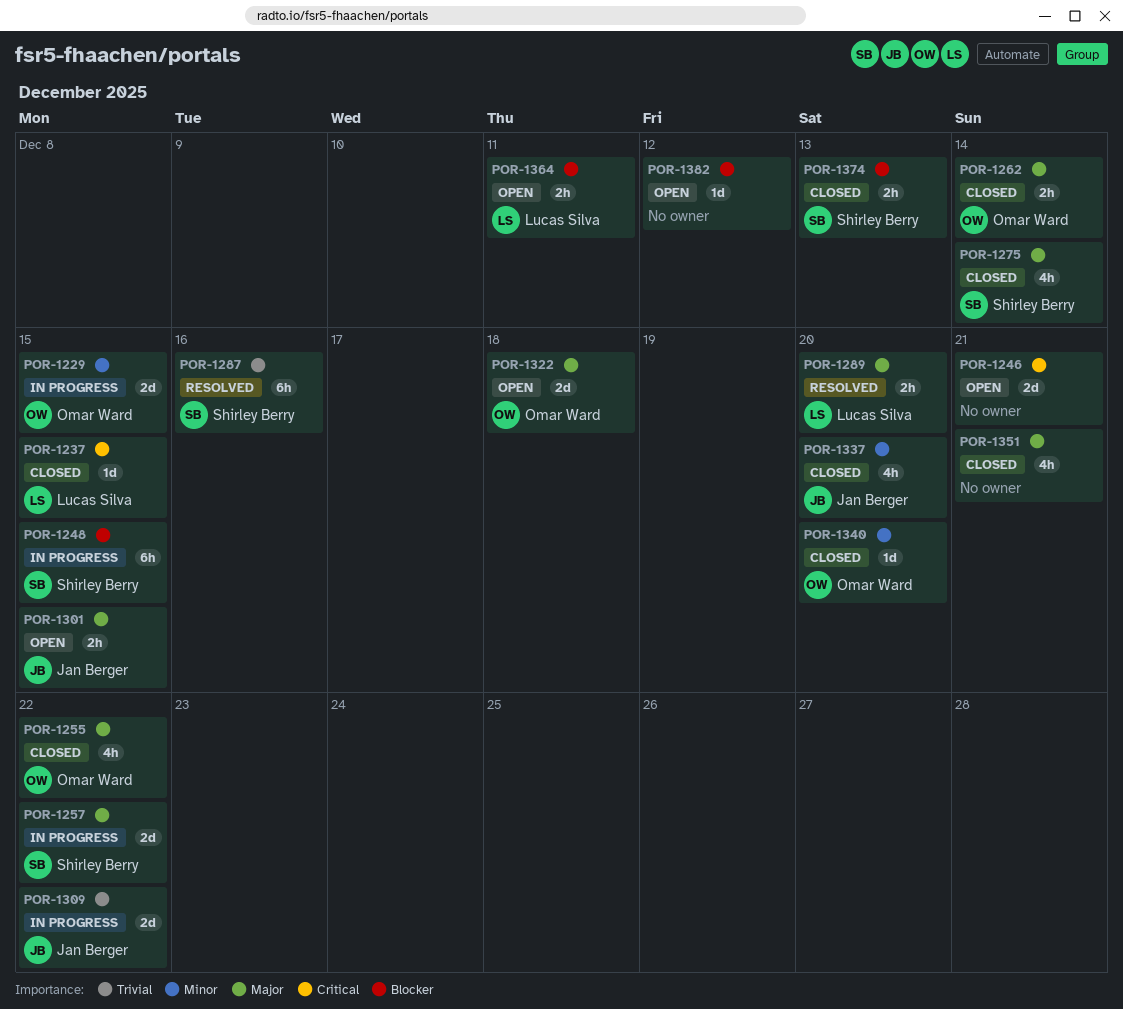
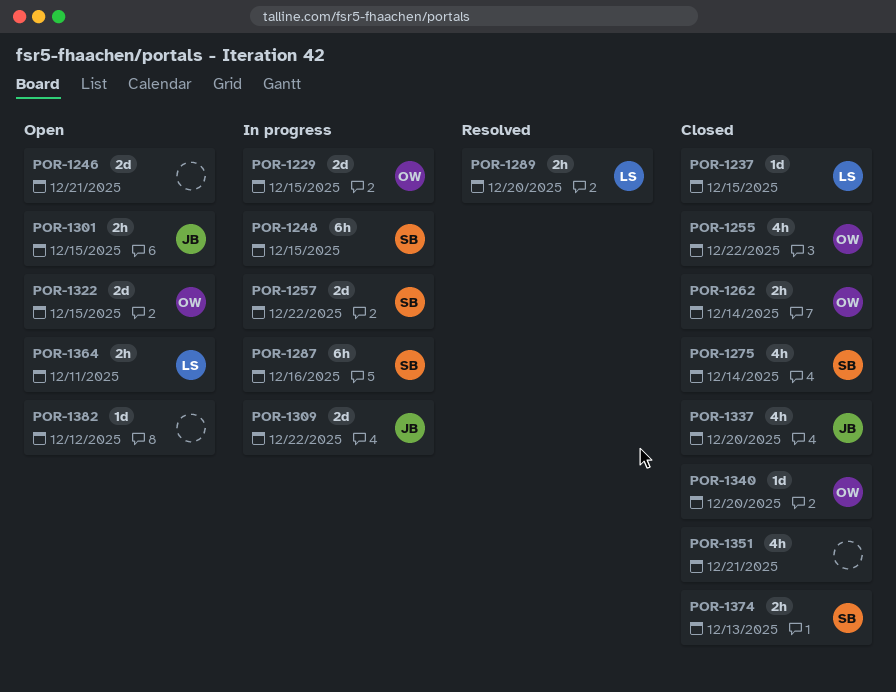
POR-1287, status: Resolved -> In progress
POR-1322, due: Dec 18 -> Dec 15

